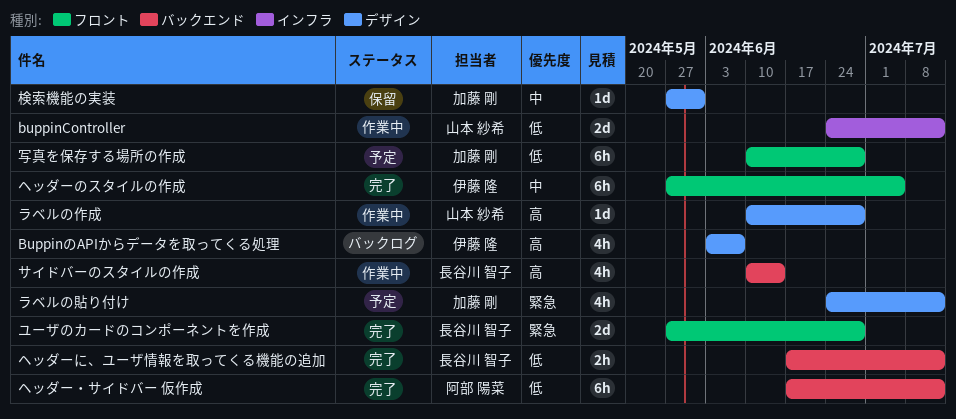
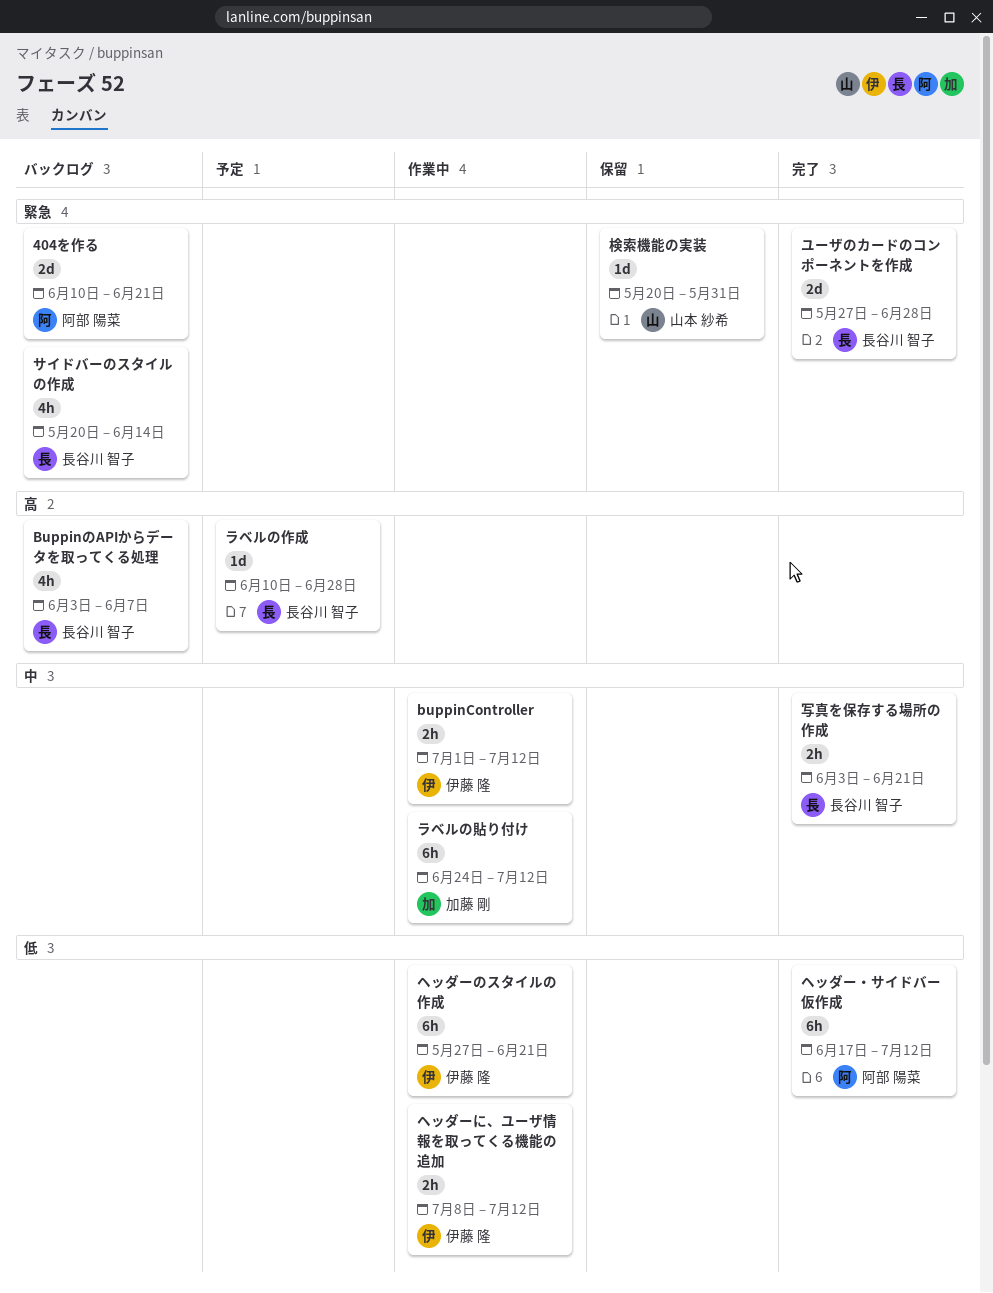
404を作る: none -> present
buppinController, owner: 山本 紗希 -> 伊藤 隆
buppinController, priority: 低 -> 中
buppinController, estimate: 2d -> 2h
buppinController, start: Jun 24 -> Jul 1
BuppinのAPIからデータを取ってくる処理, owner: 伊藤 隆 -> 長谷川 智子
サイドバーのスタイルの作成, status: 作業中 -> バックログ
サイドバーのスタイルの作成, priority: 高 -> 緊急
サイドバーのスタイルの作成, start: Jun 10 -> May 20
ヘッダーに、ユーザ情報を取ってくる機能の追加, status: 完了 -> 作業中
ヘッダーに、ユーザ情報を取ってくる機能の追加, owner: 長谷川 智子 -> 伊藤 隆
ヘッダーに、ユーザ情報を取ってくる機能の追加, start: Jun 17 -> Jul 8
ヘッダーのスタイルの作成, status: 完了 -> 作業中
ヘッダーのスタイルの作成, priority: 中 -> 低
ヘッダーのスタイルの作成, due: Jul 5 -> Jun 21
ラベルの作成, status: 作業中 -> 予定
ラベルの作成, owner: 山本 紗希 -> 長谷川 智子
ラベルの貼り付け, status: 予定 -> 作業中
ラベルの貼り付け, priority: 緊急 -> 中
ラベルの貼り付け, estimate: 4h -> 6h
写真を保存する場所の作成, status: 予定 -> 完了
写真を保存する場所の作成, owner: 加藤 剛 -> 長谷川 智子
写真を保存する場所の作成, priority: 低 -> 中
写真を保存する場所の作成, estimate: 6h -> 2h
写真を保存する場所の作成, start: Jun 10 -> Jun 3
写真を保存する場所の作成, due: Jun 28 -> Jun 21
検索機能の実装, owner: 加藤 剛 -> 山本 紗希
検索機能の実装, priority: 中 -> 緊急
検索機能の実装, start: May 27 -> May 20

